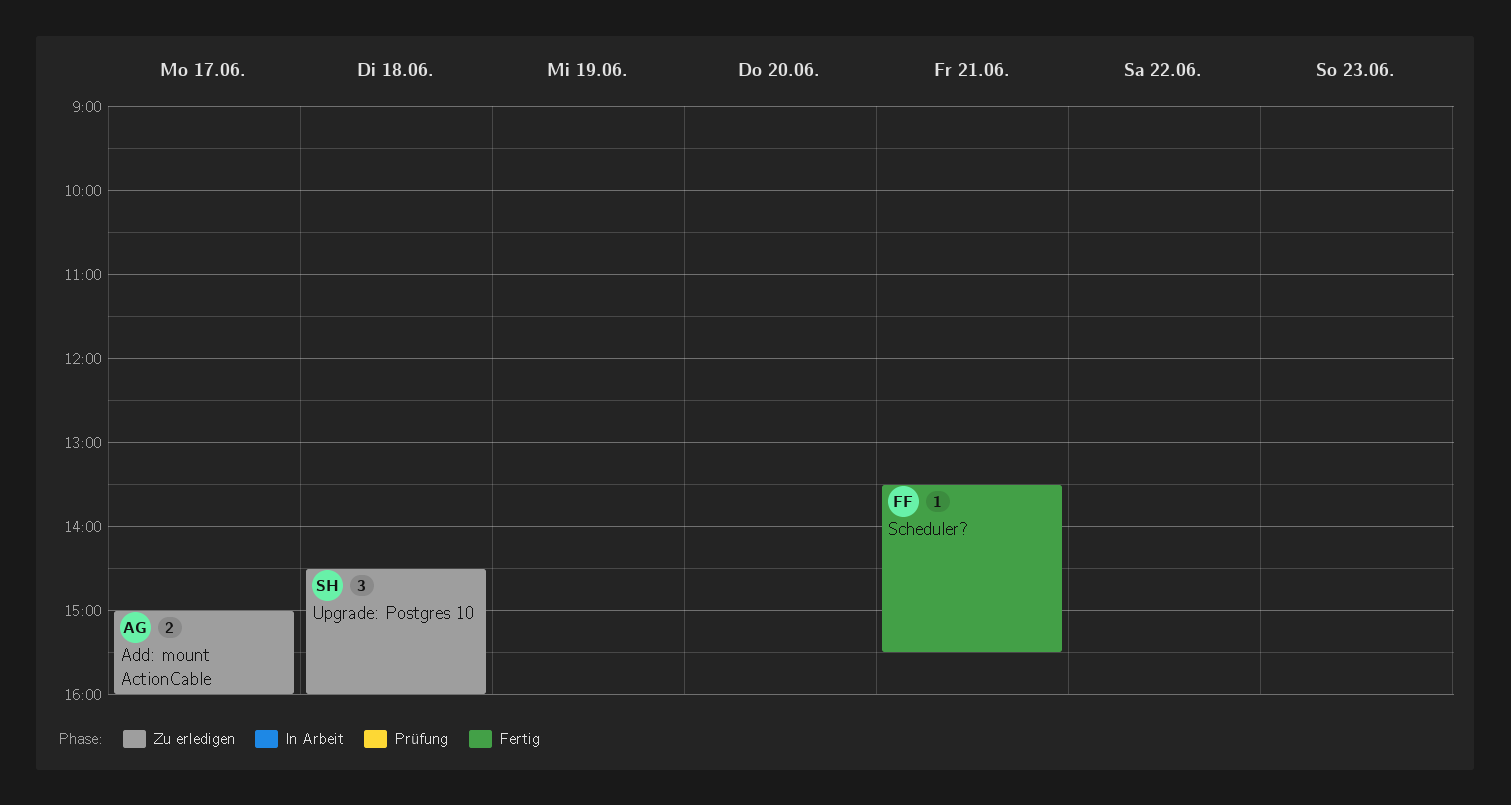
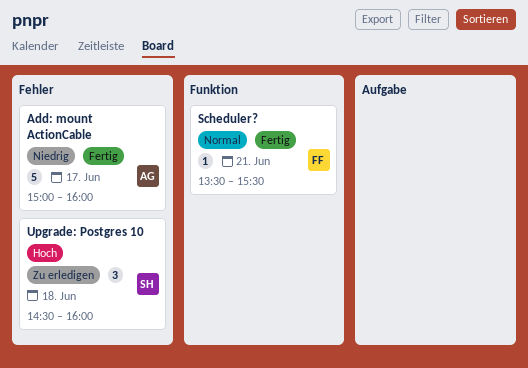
Add: mount ActionCable, status: Zu erledigen -> Fertig
Add: mount ActionCable, estimate: 2 -> 5

